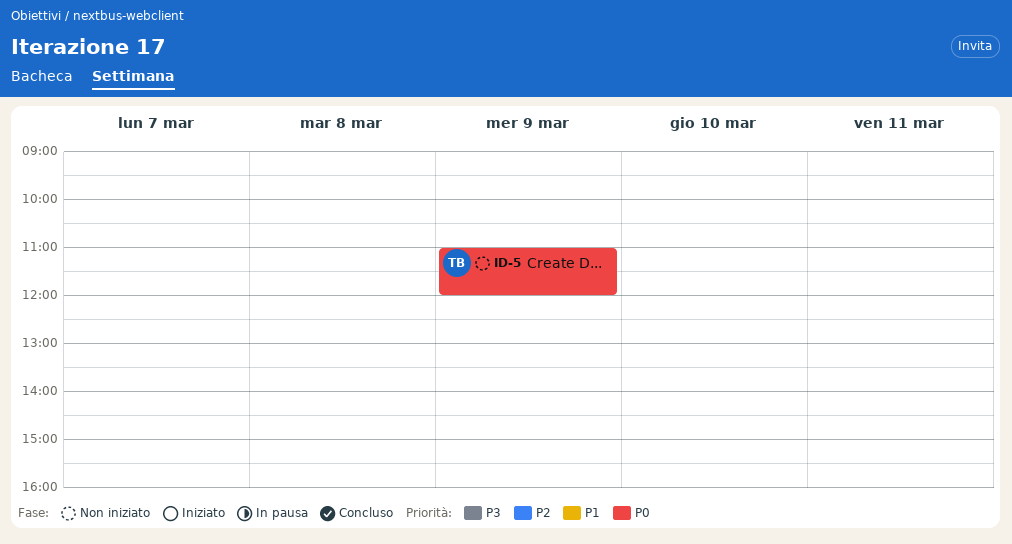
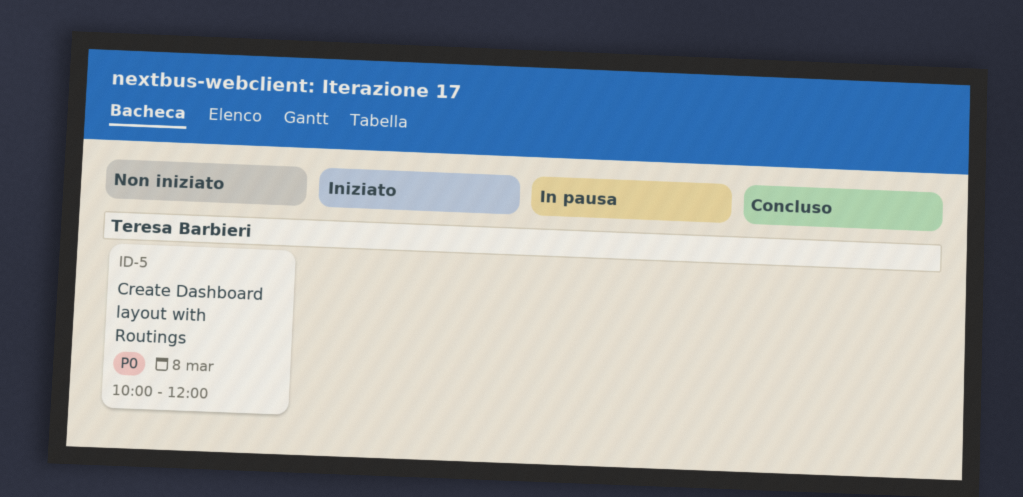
ID-5, day: Mar 9 -> Mar 8
ID-5, begins: 11:00 -> 10:00

